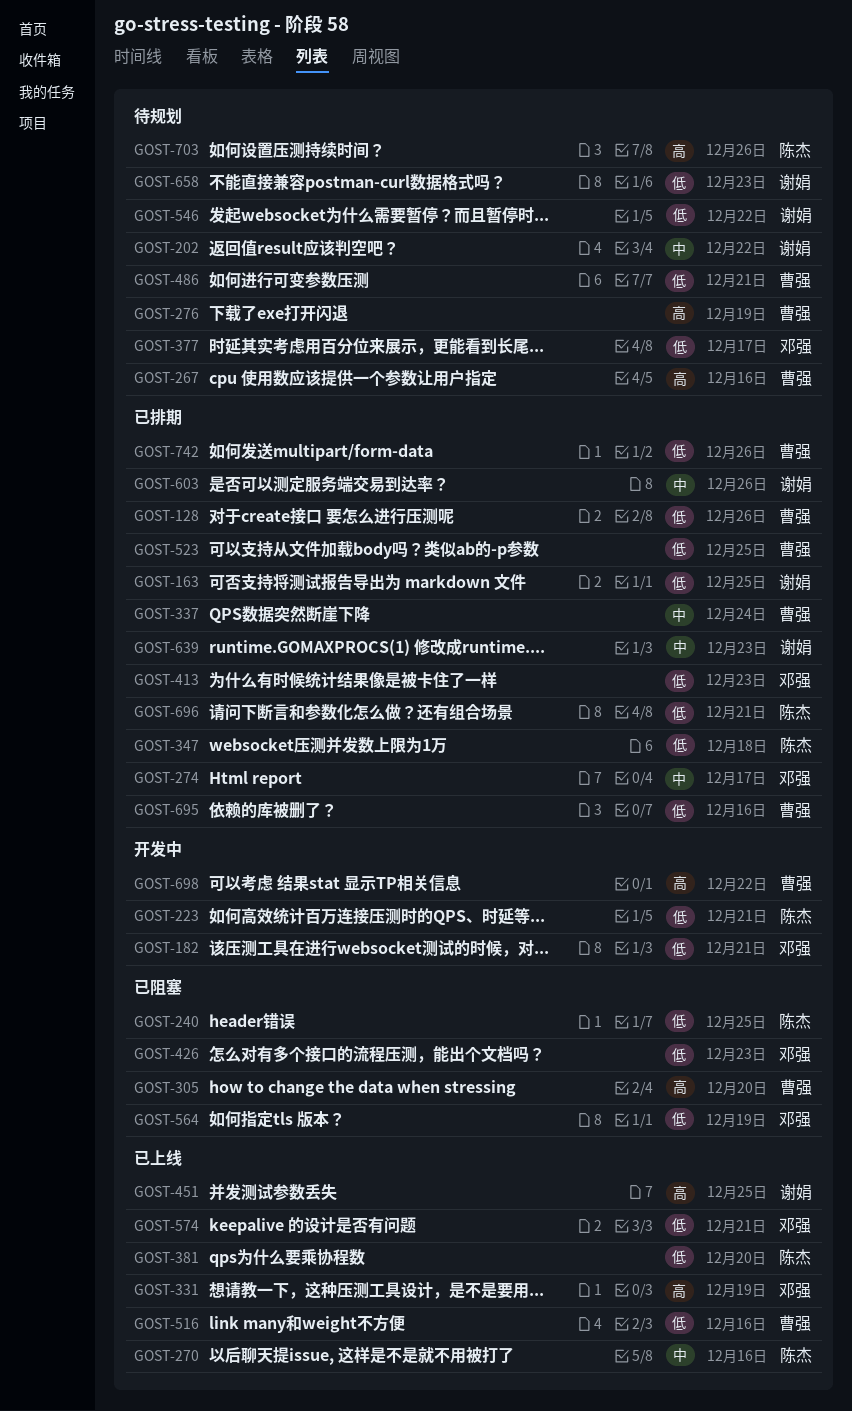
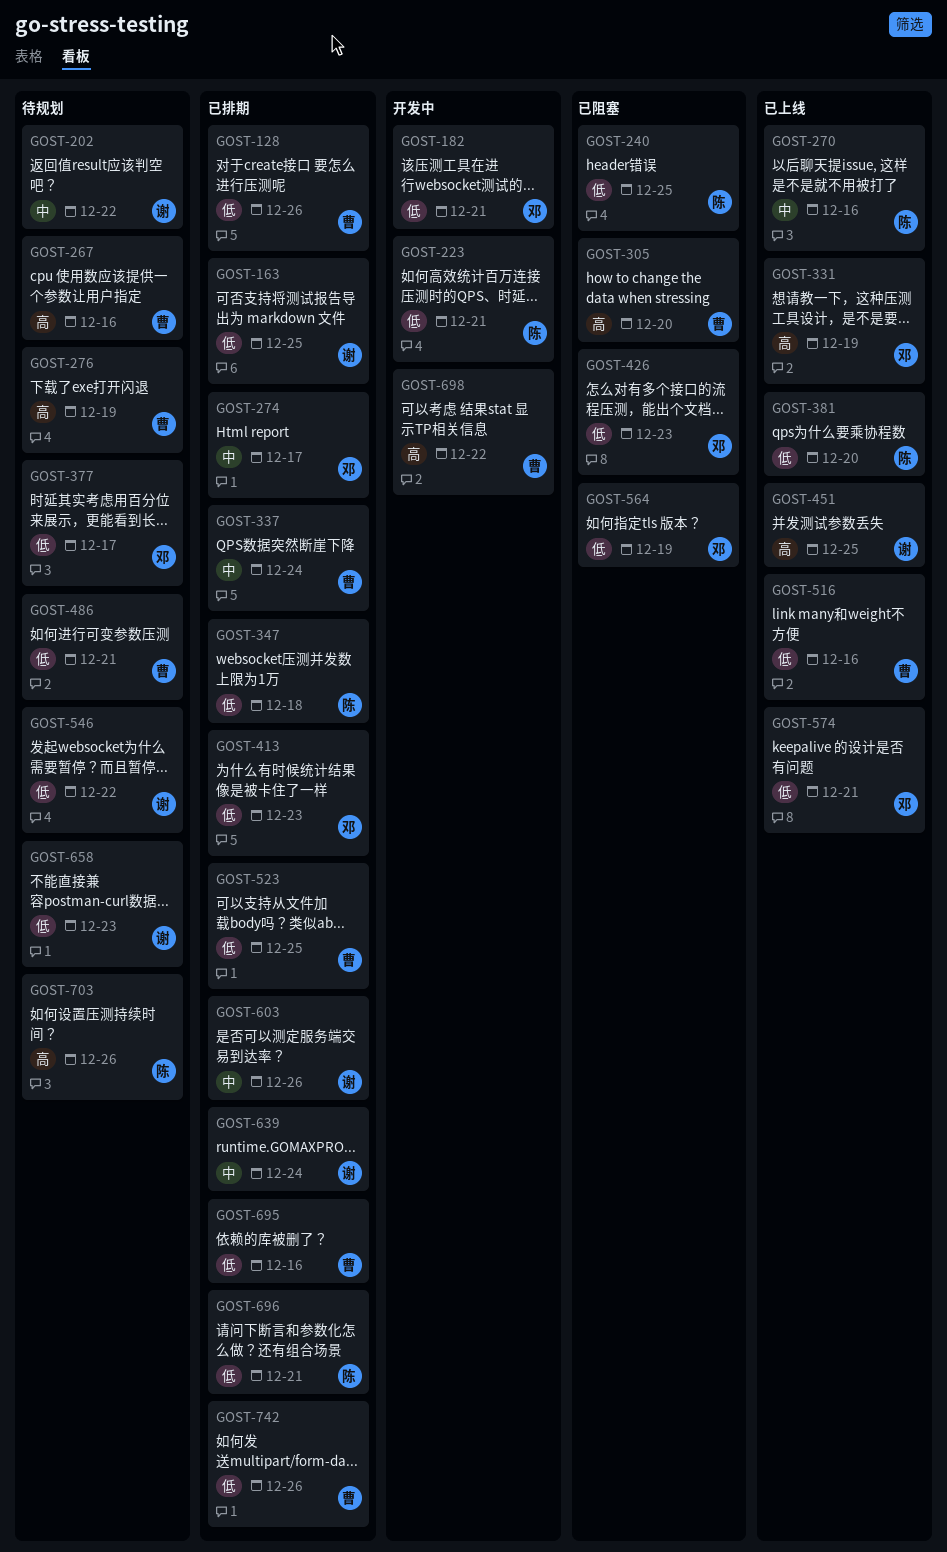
GOST-639, due: Dec 23 -> Dec 24

